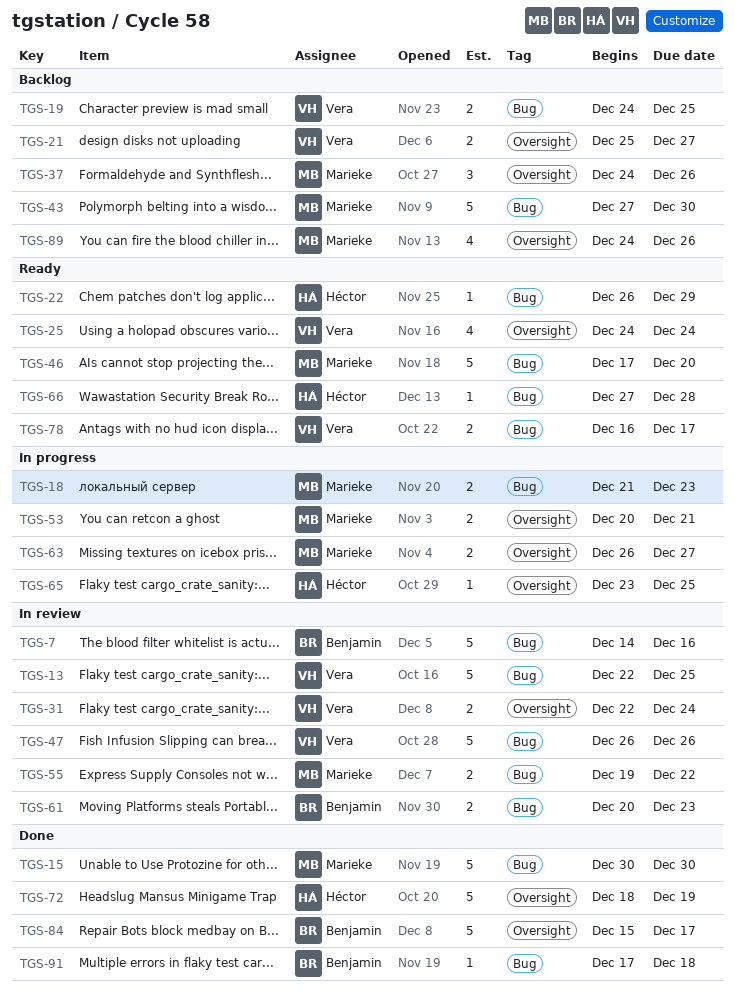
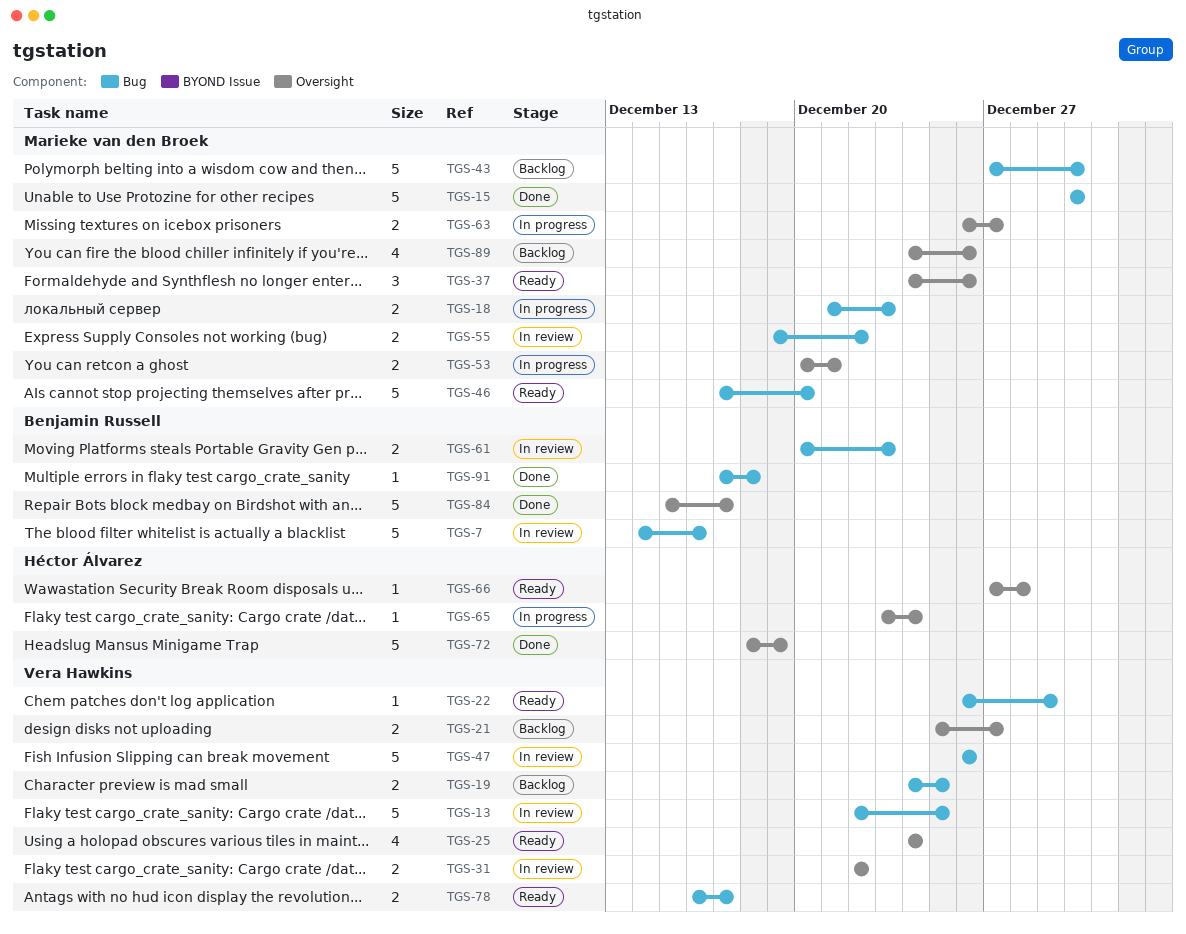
TGS-22, owner: Héctor Álvarez -> Vera Hawkins
TGS-31, due: Dec 24 -> Dec 22
TGS-37, status: Backlog -> Ready
TGS-65, due: Dec 25 -> Dec 24
TGS-66, label: Bug -> Oversight

